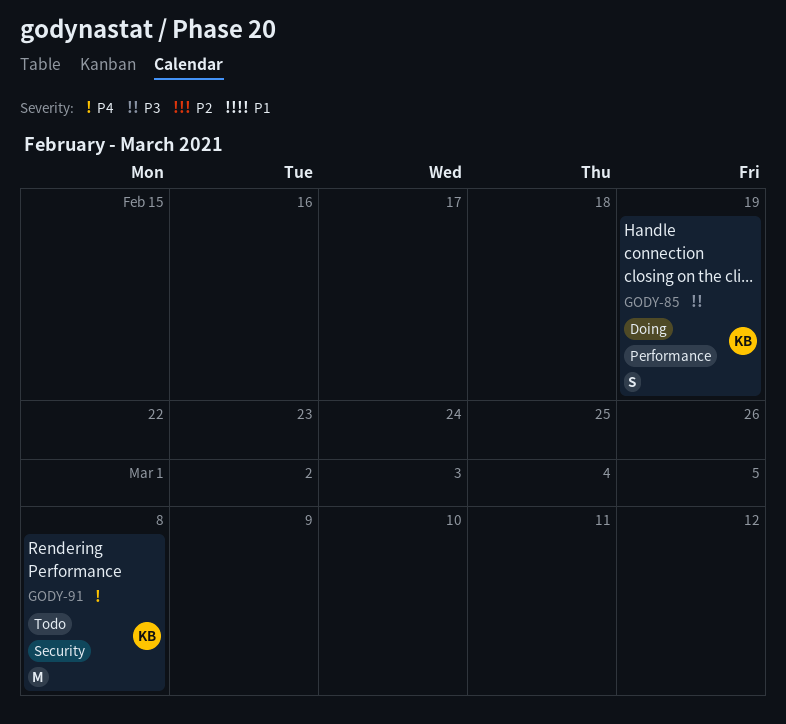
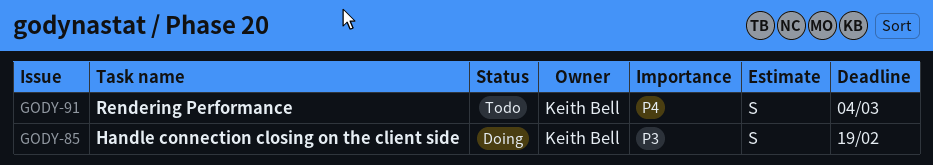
GODY-91, estimate: M -> S
GODY-91, due: Mar 8 -> Mar 4

